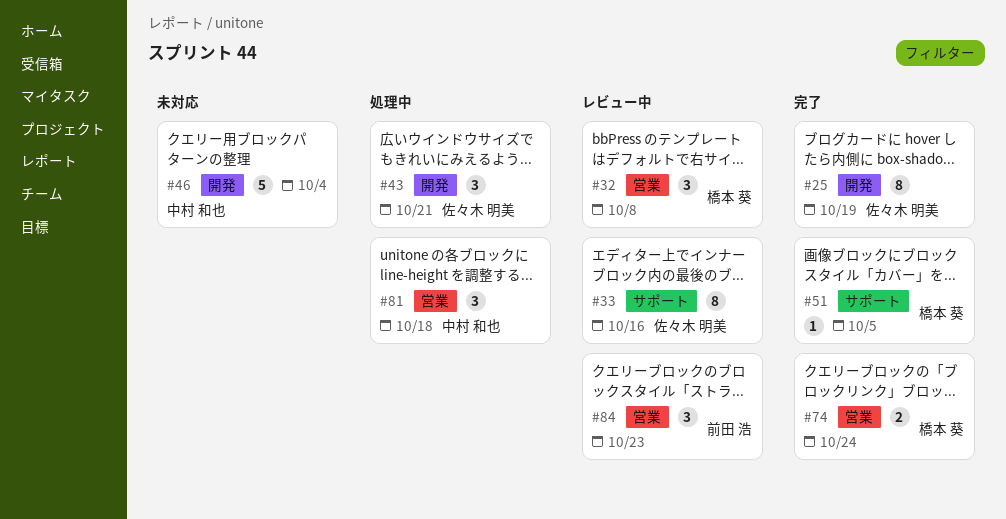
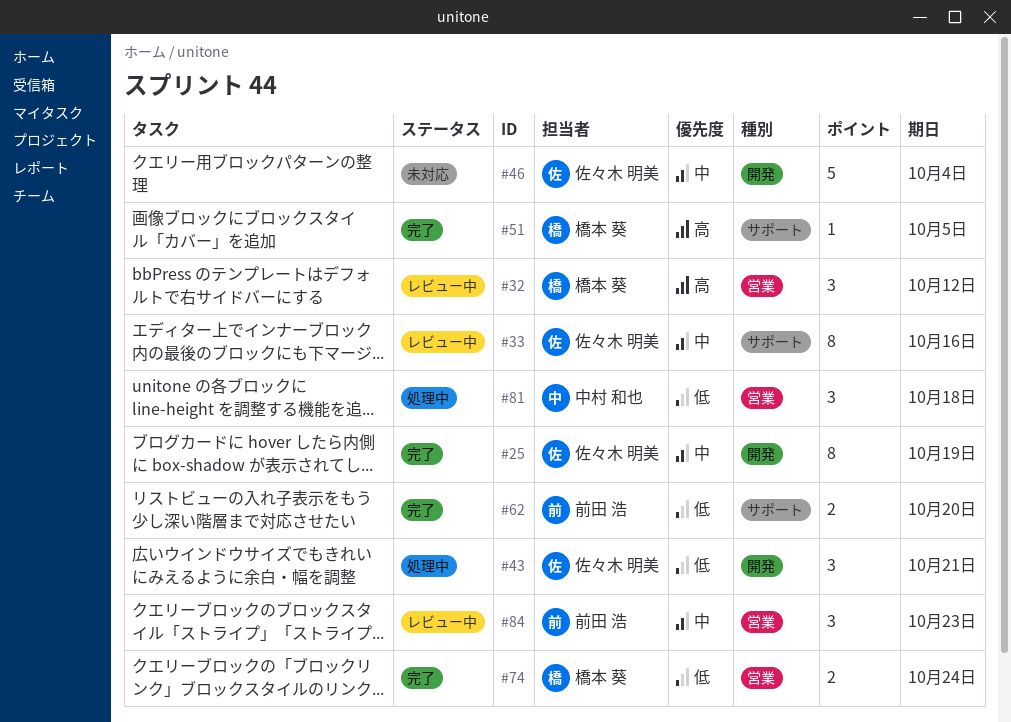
#32, due: Oct 8 -> Oct 12
#46, owner: 中村 和也 -> 佐々木 明美
#62: none -> present

